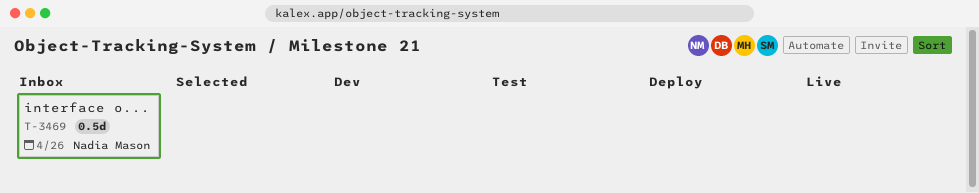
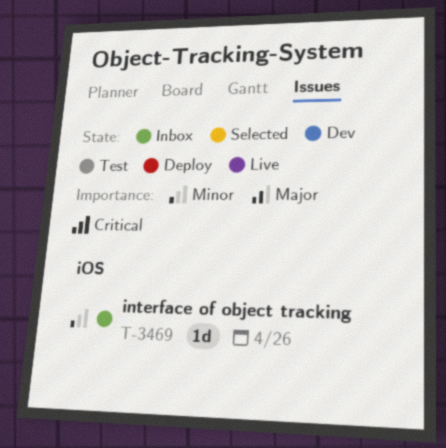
T-3469, estimate: 0.5d -> 1d

